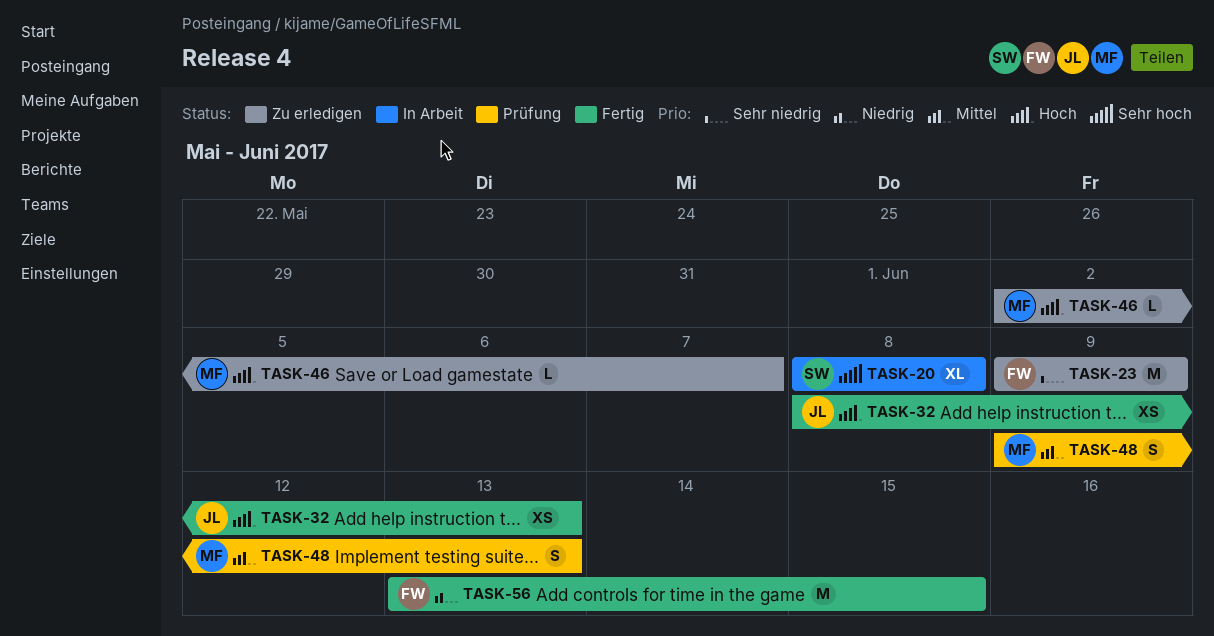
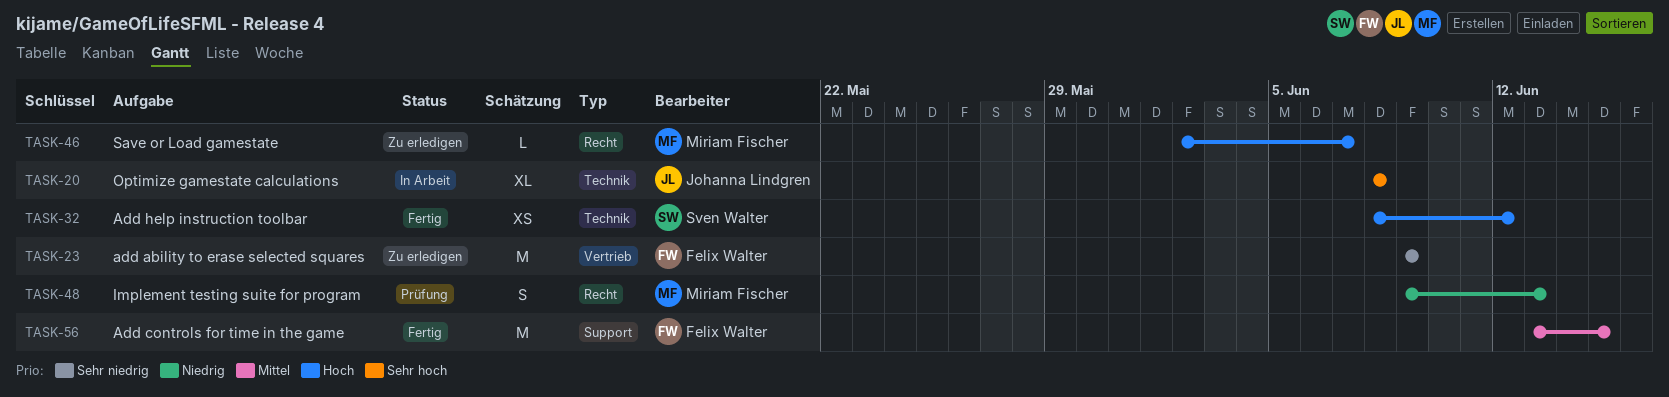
TASK-20, owner: Sven Walter -> Johanna Lindgren
TASK-32, owner: Johanna Lindgren -> Sven Walter
TASK-32, due: Jun 13 -> Jun 12
TASK-48, priority: Mittel -> Niedrig
TASK-56, priority: Niedrig -> Mittel

